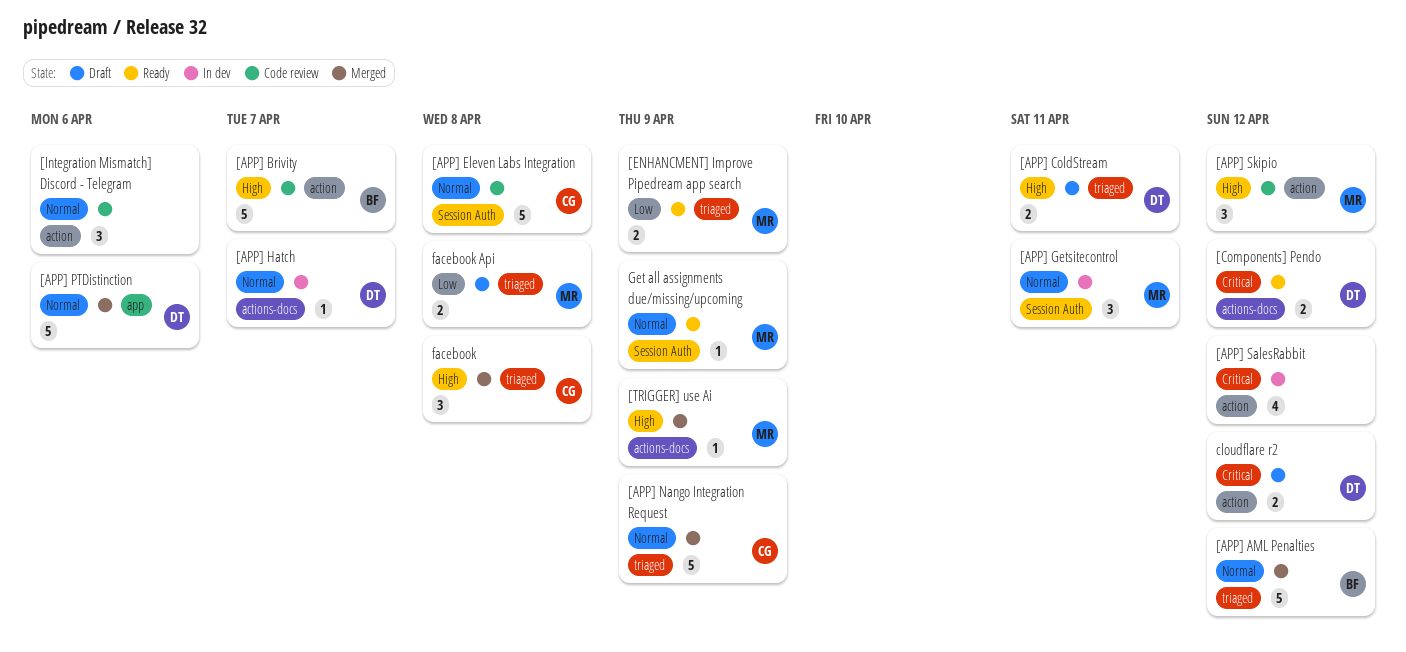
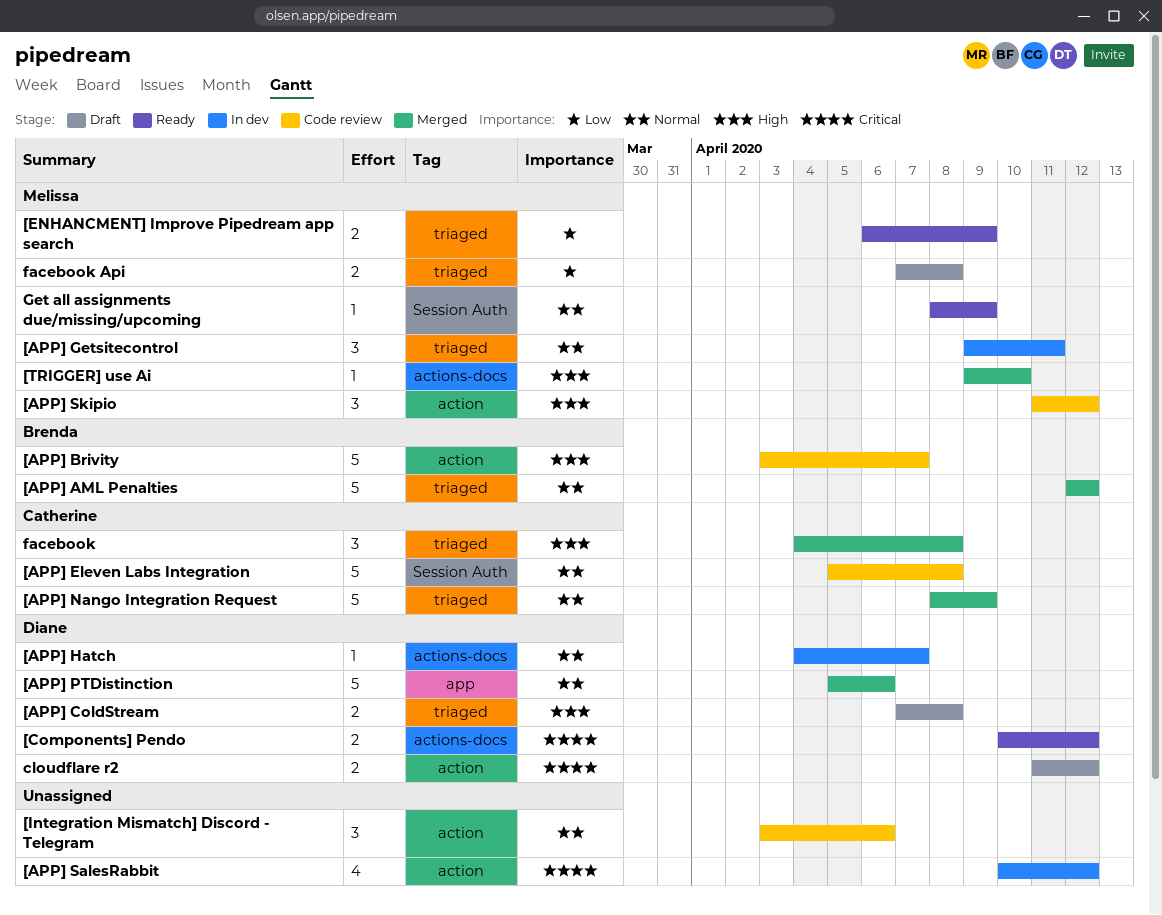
[APP] ColdStream, due: Apr 11 -> Apr 8
[APP] Getsitecontrol, label: Session Auth -> triaged
[TRIGGER] use Ai, due: Apr 9 -> Apr 10

